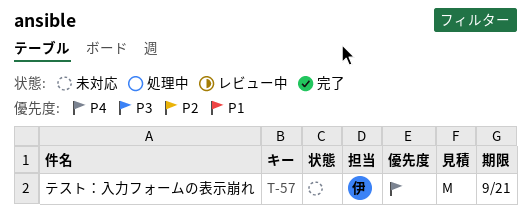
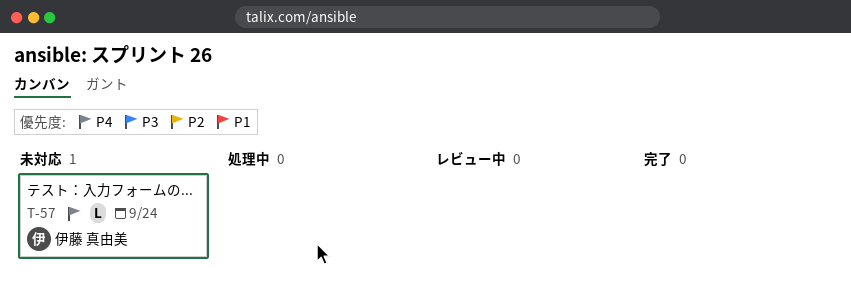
T-57, estimate: M -> L
T-57, due: Sep 21 -> Sep 24

